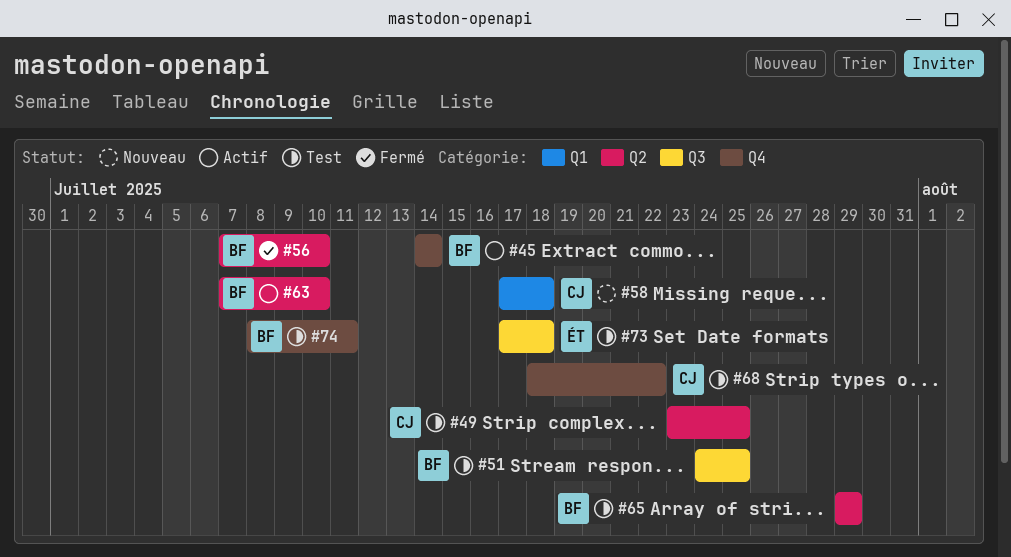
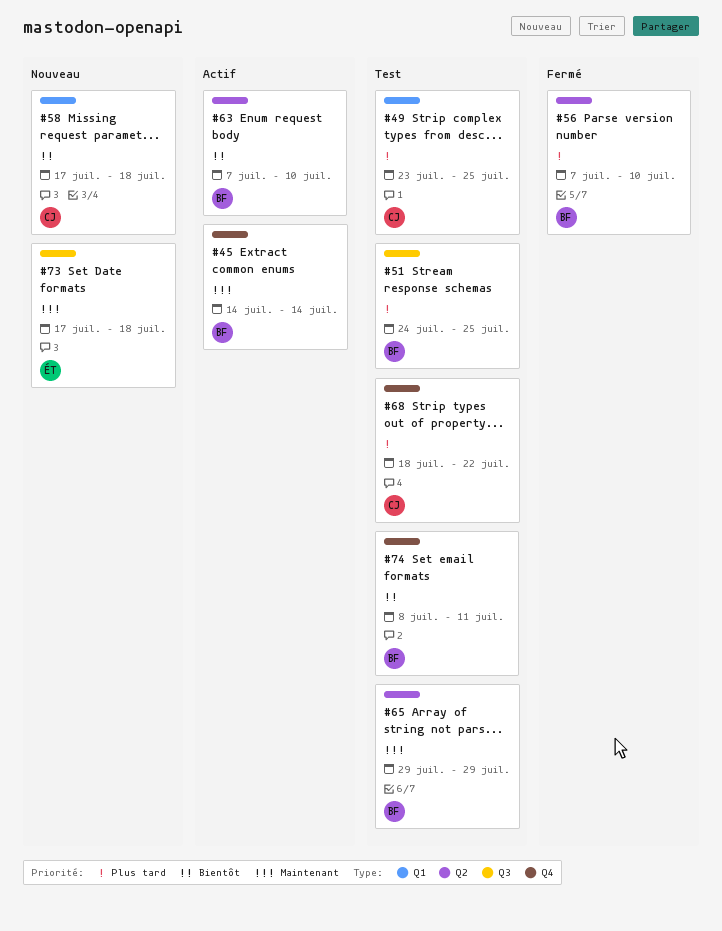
#49, label: Q2 -> Q1
#73, status: Test -> Nouveau

